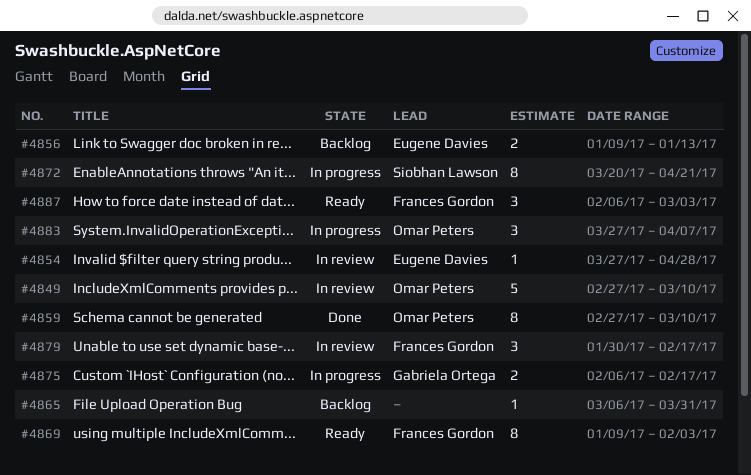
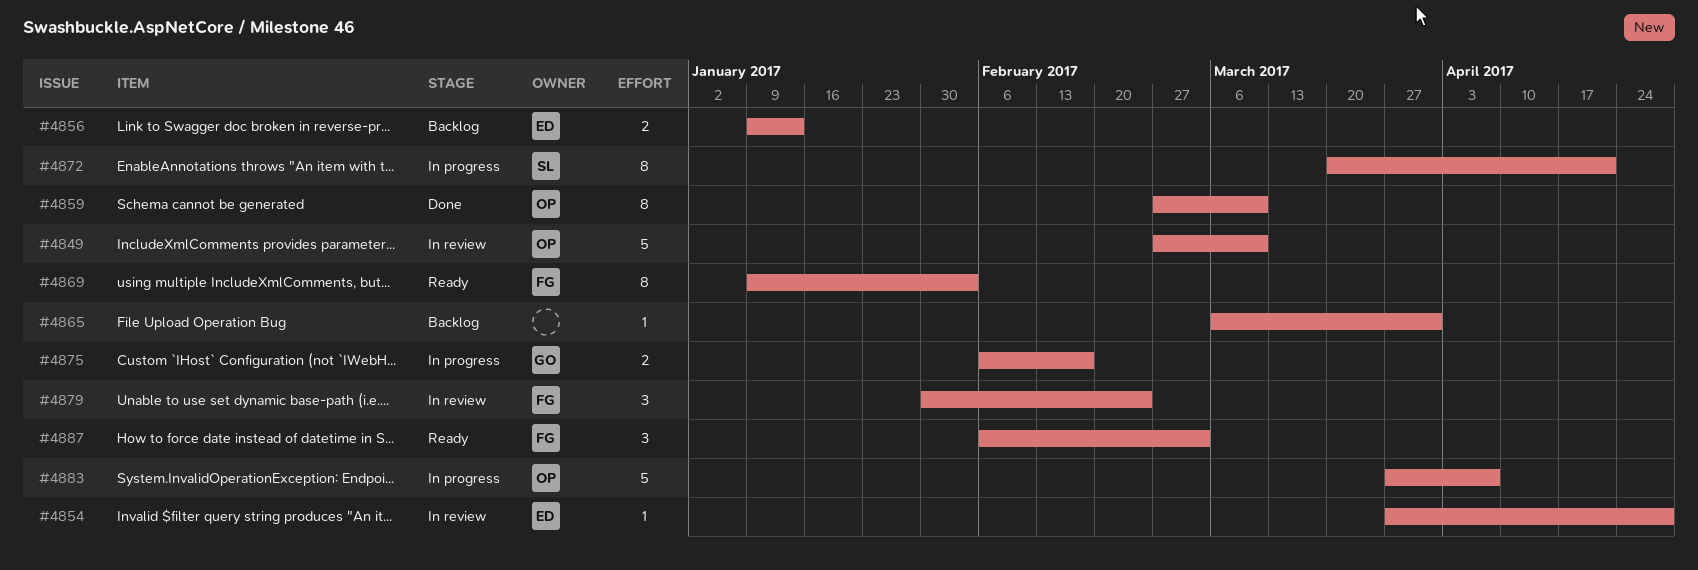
#4879, due: Feb 17 -> Feb 24
#4883, estimate: 3 -> 5

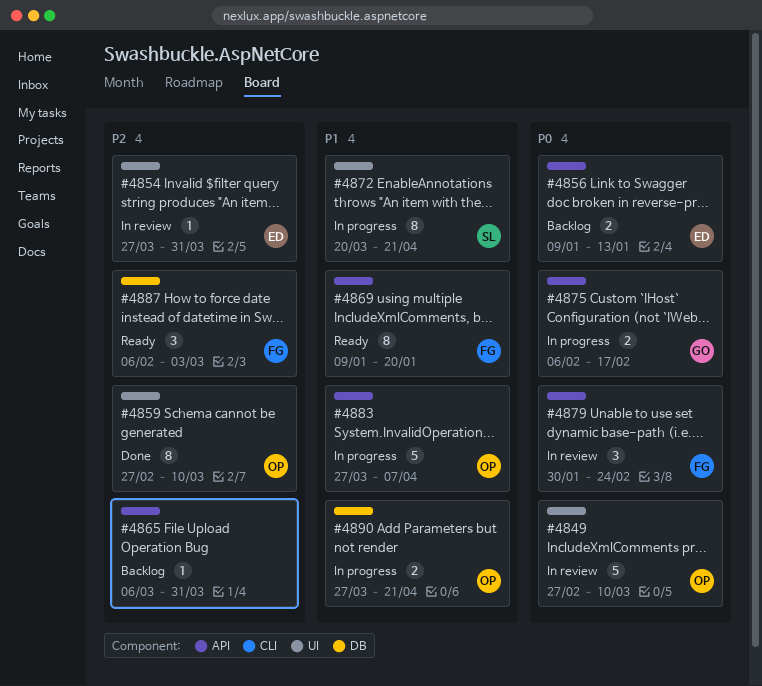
#4854, due: Apr 28 -> Mar 31
#4869, due: Feb 3 -> Jan 20
#4890: none -> present

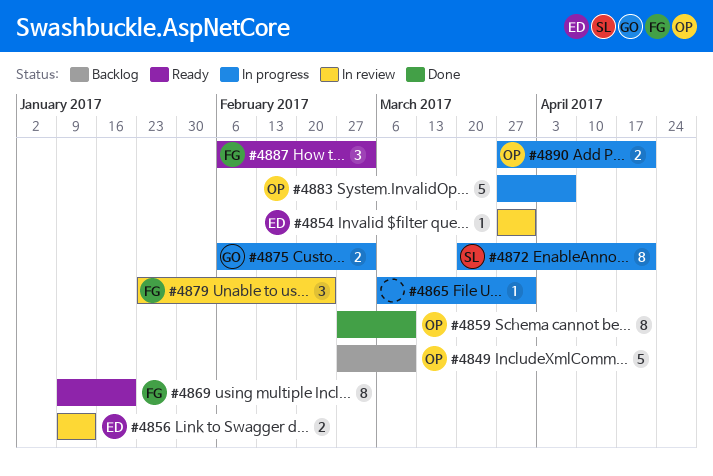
#4849, status: In review -> Backlog
#4856, status: Backlog -> In review
#4865, status: Backlog -> In progress
#4875, due: Feb 17 -> Mar 3
#4879, start: Jan 30 -> Jan 23

